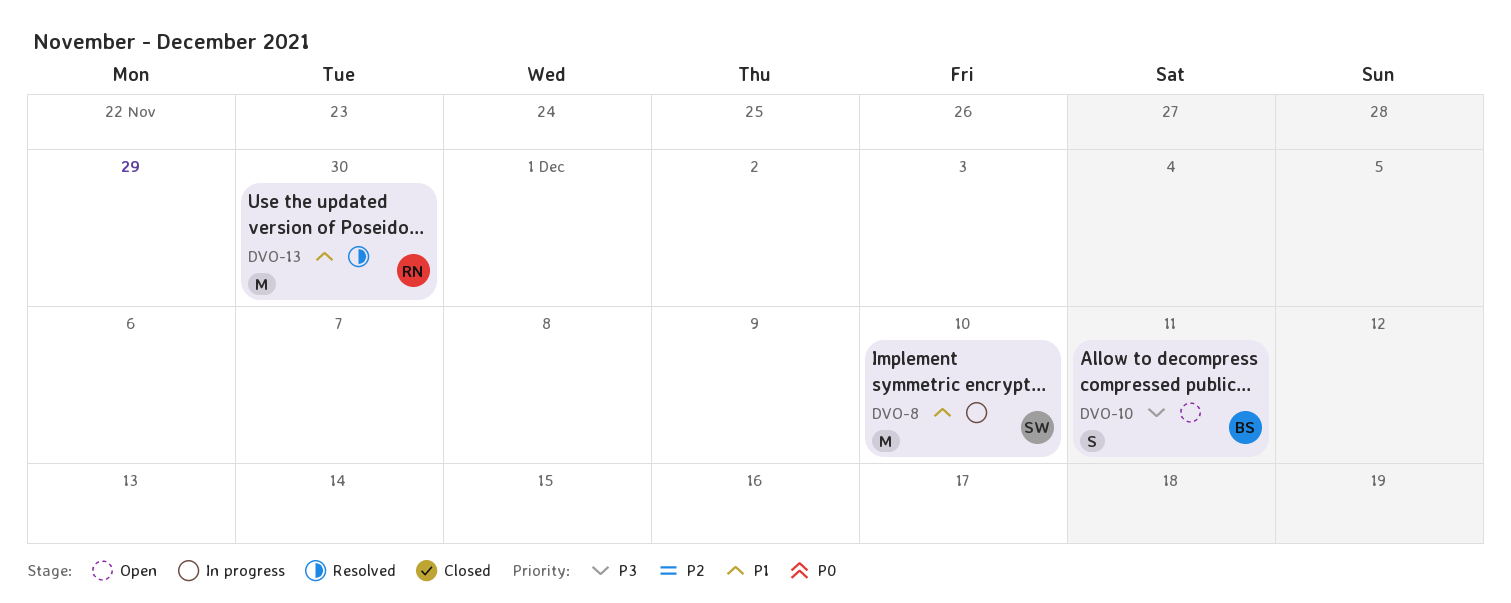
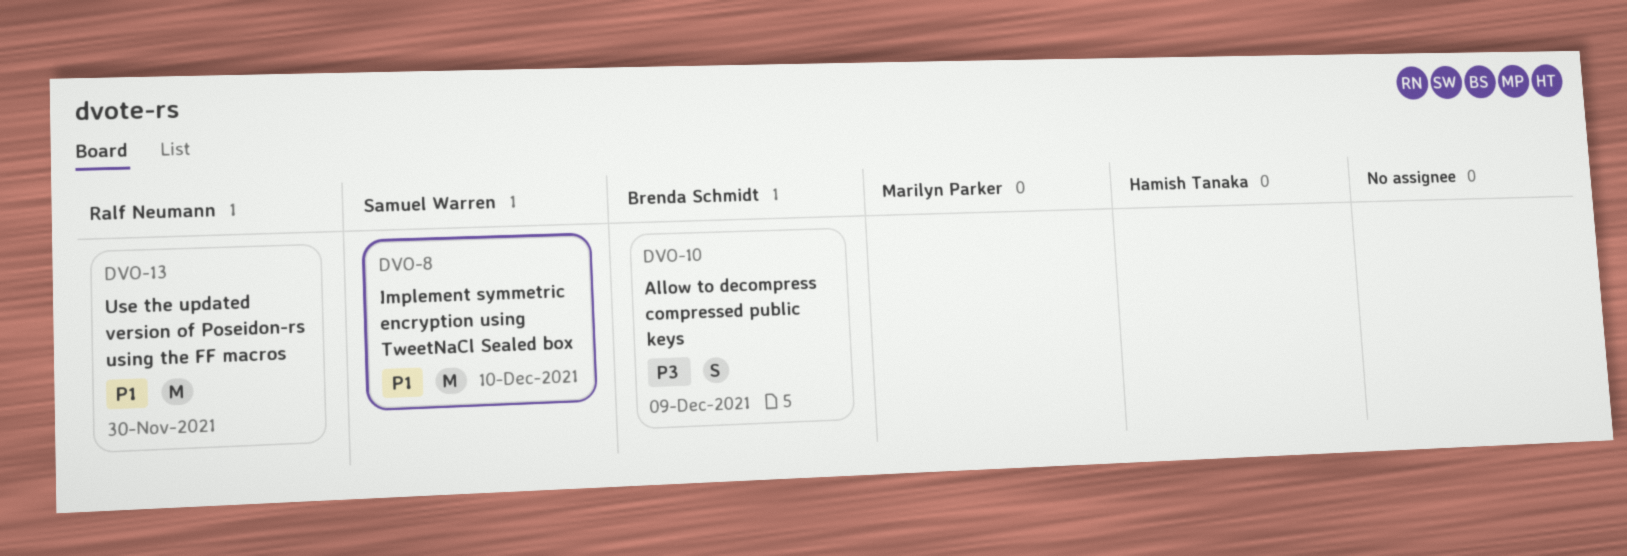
DVO-10, due: Dec 11 -> Dec 9

